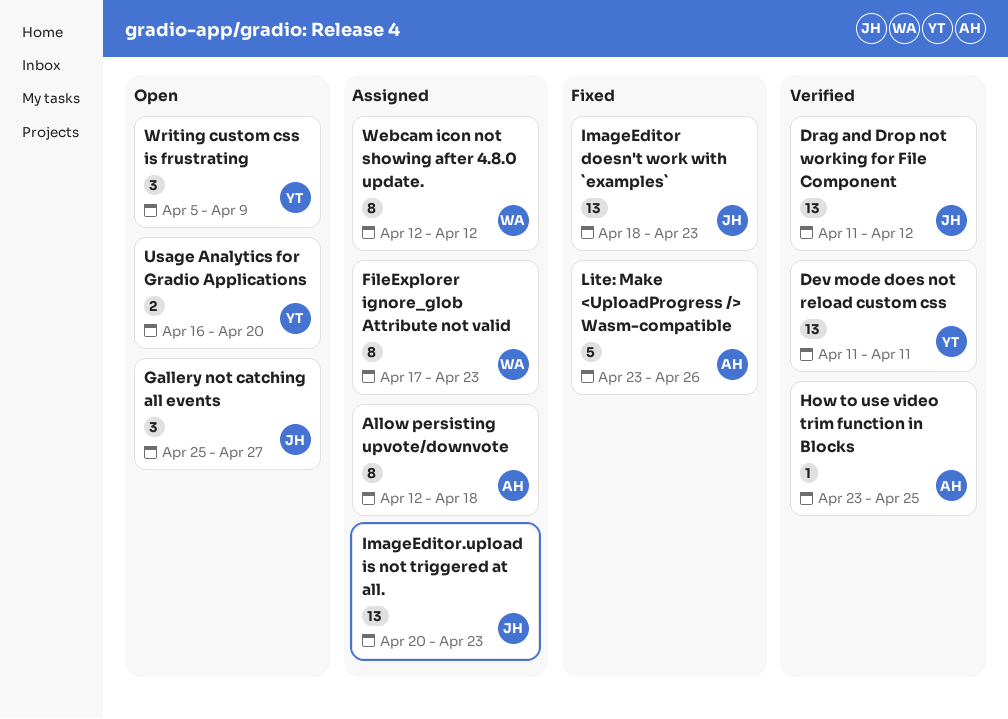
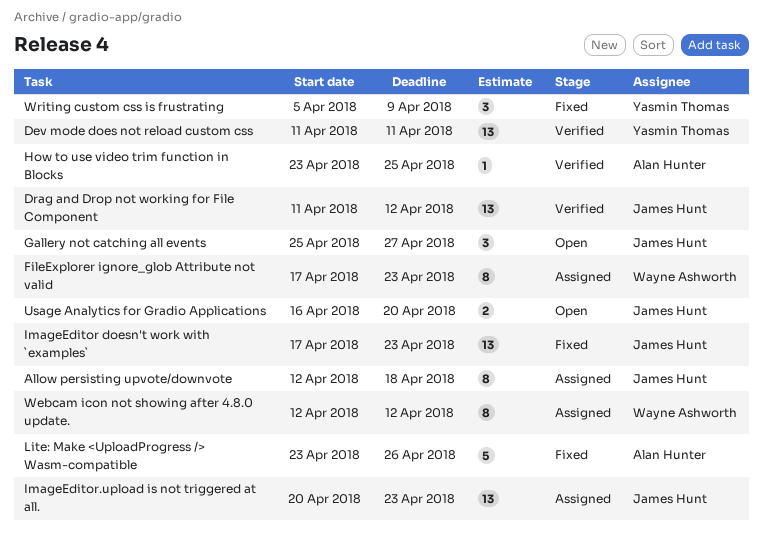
Allow persisting upvote/downvote, owner: Alan Hunter -> James Hunt
ImageEditor doesn't work with `examples`, start: Apr 18 -> Apr 17
Usage Analytics for Gradio Applications, owner: Yasmin Thomas -> James Hunt
Writing custom css is frustrating, status: Open -> Fixed

